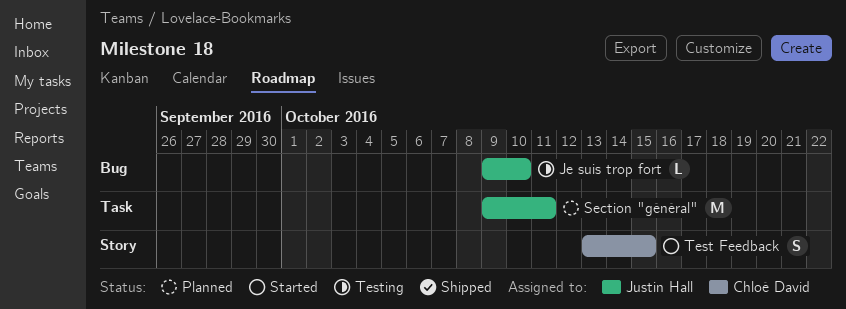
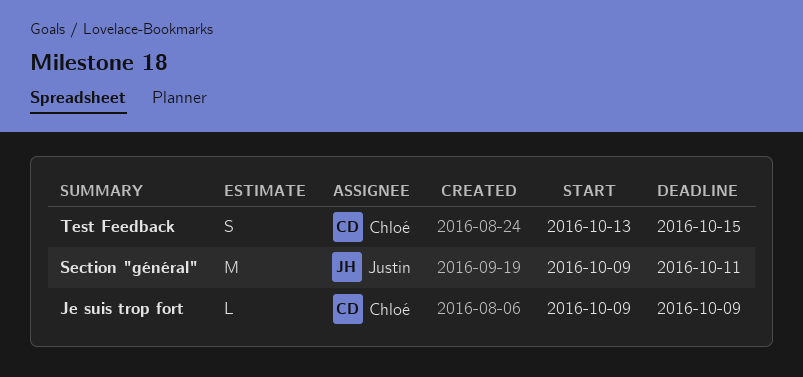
Je suis trop fort, owner: Justin Hall -> Chloé David
Je suis trop fort, due: Oct 10 -> Oct 9

